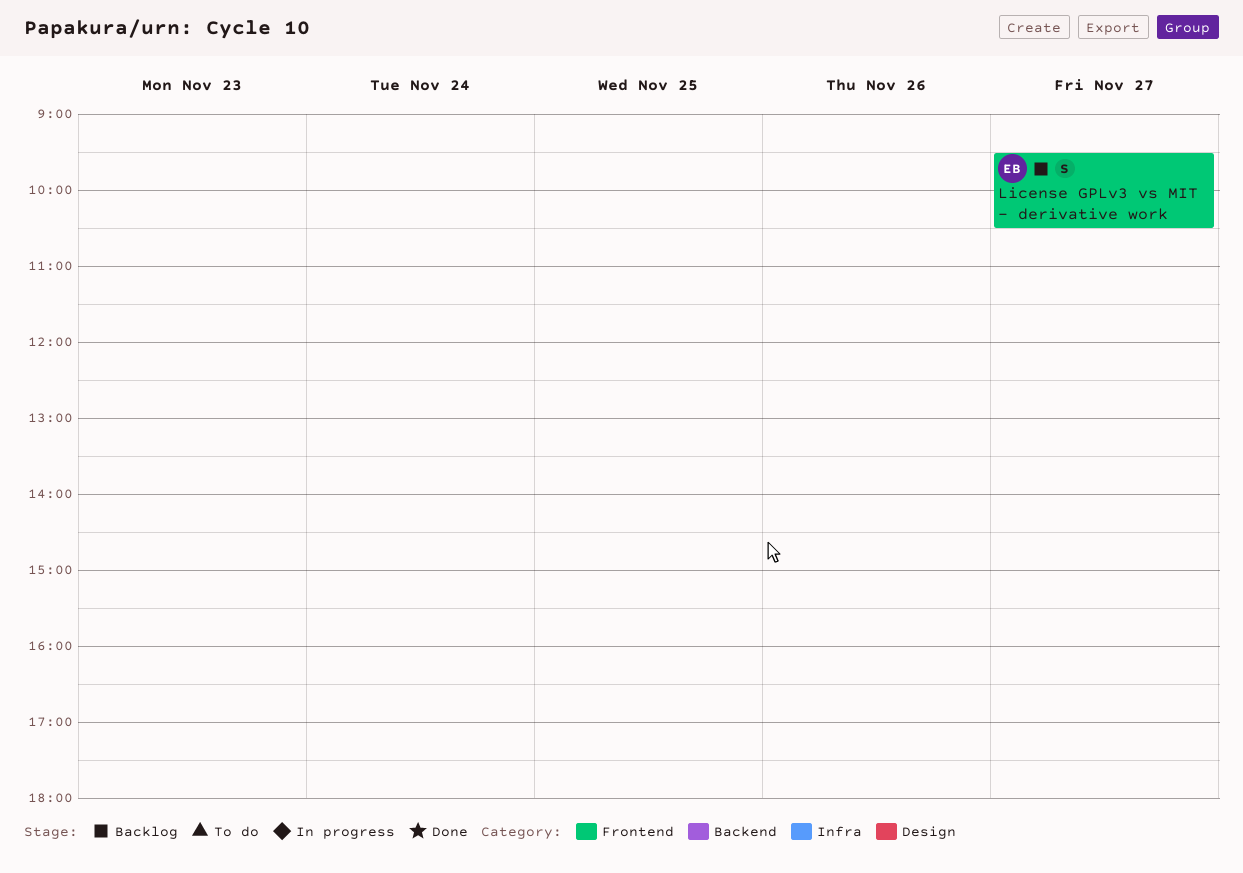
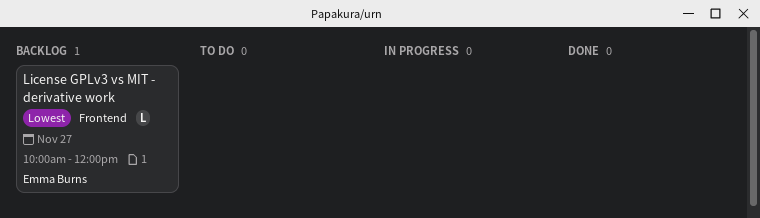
License GPLv3 vs MIT - derivative work, estimate: S -> L
License GPLv3 vs MIT - derivative work, begins: 09:30 -> 10:00
License GPLv3 vs MIT - derivative work, ends: 10:30 -> 12:00

